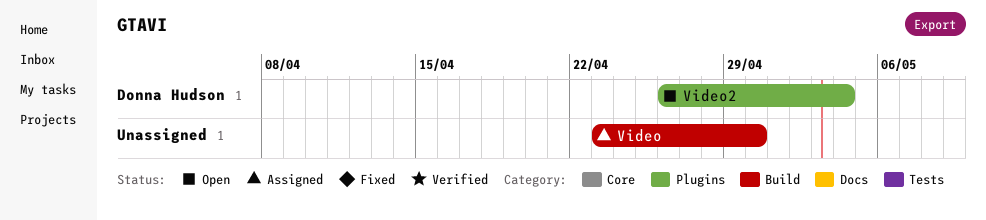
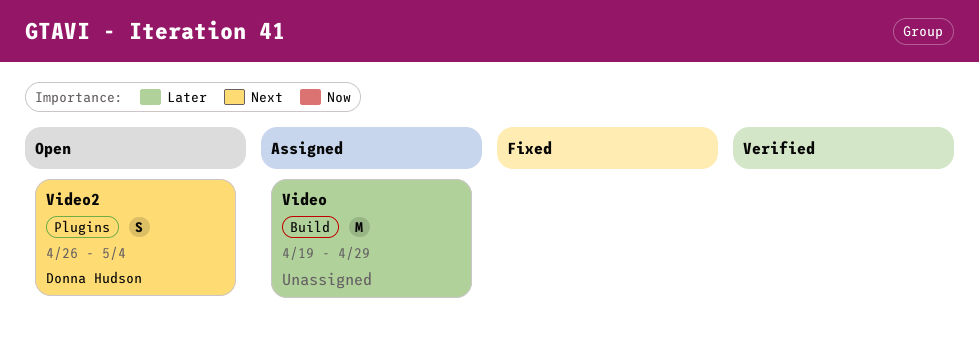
Video, start: Apr 23 -> Apr 19
Video, due: Apr 30 -> Apr 29

